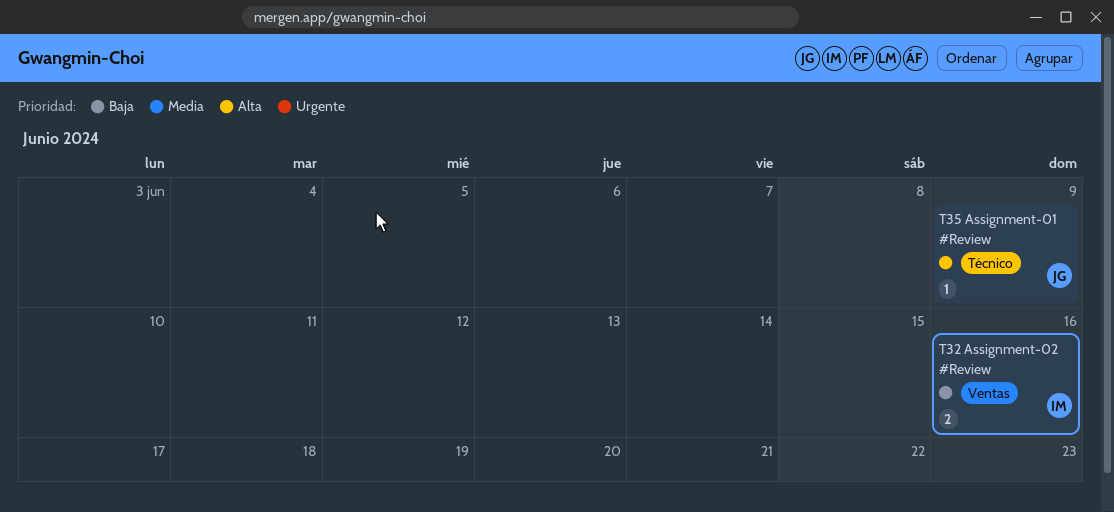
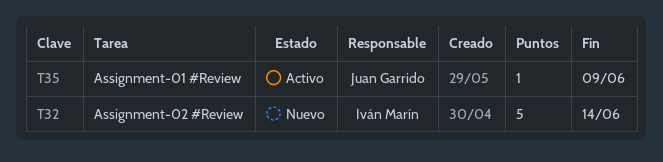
T32, estimate: 2 -> 5
T32, due: Jun 16 -> Jun 14

